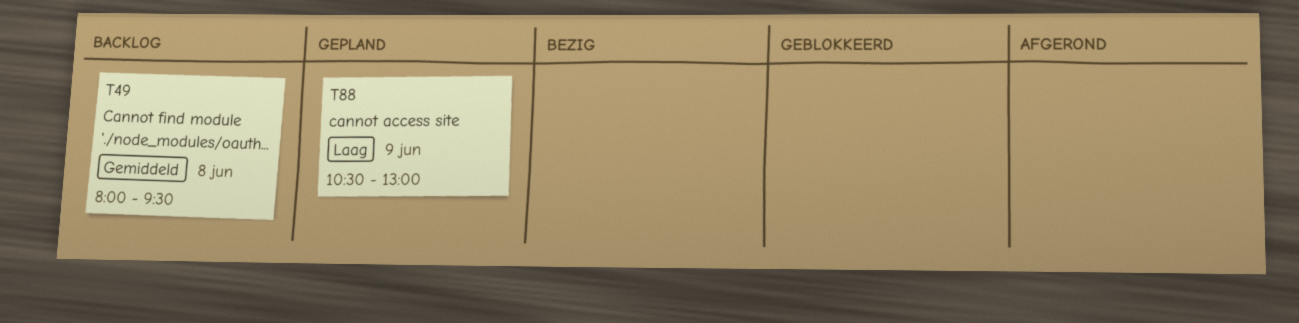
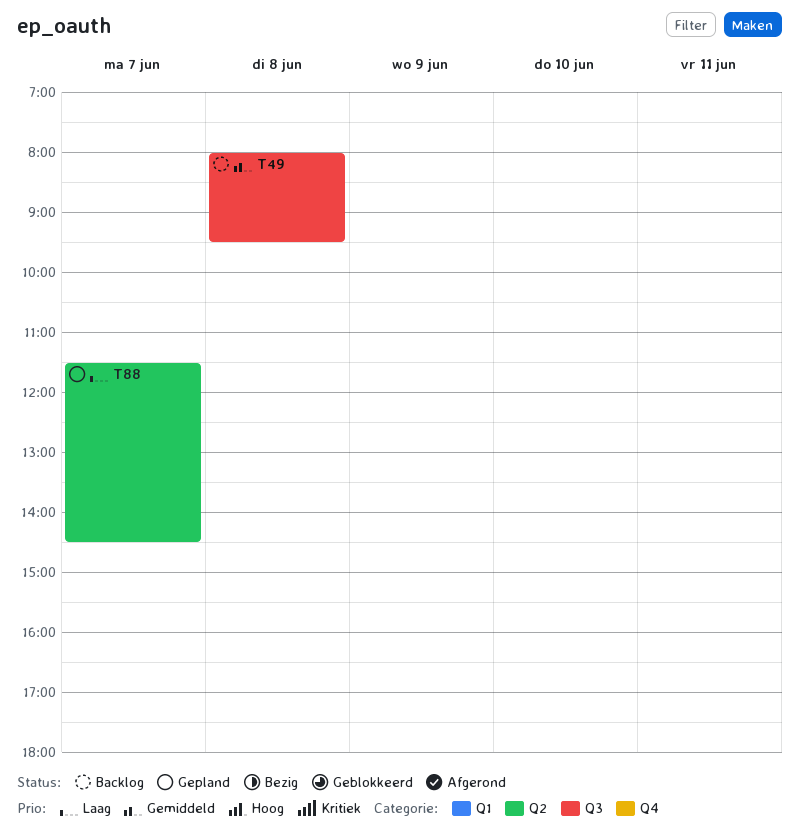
T88, day: Jun 9 -> Jun 7
T88, begins: 10:30 -> 11:30
T88, ends: 13:00 -> 14:30

